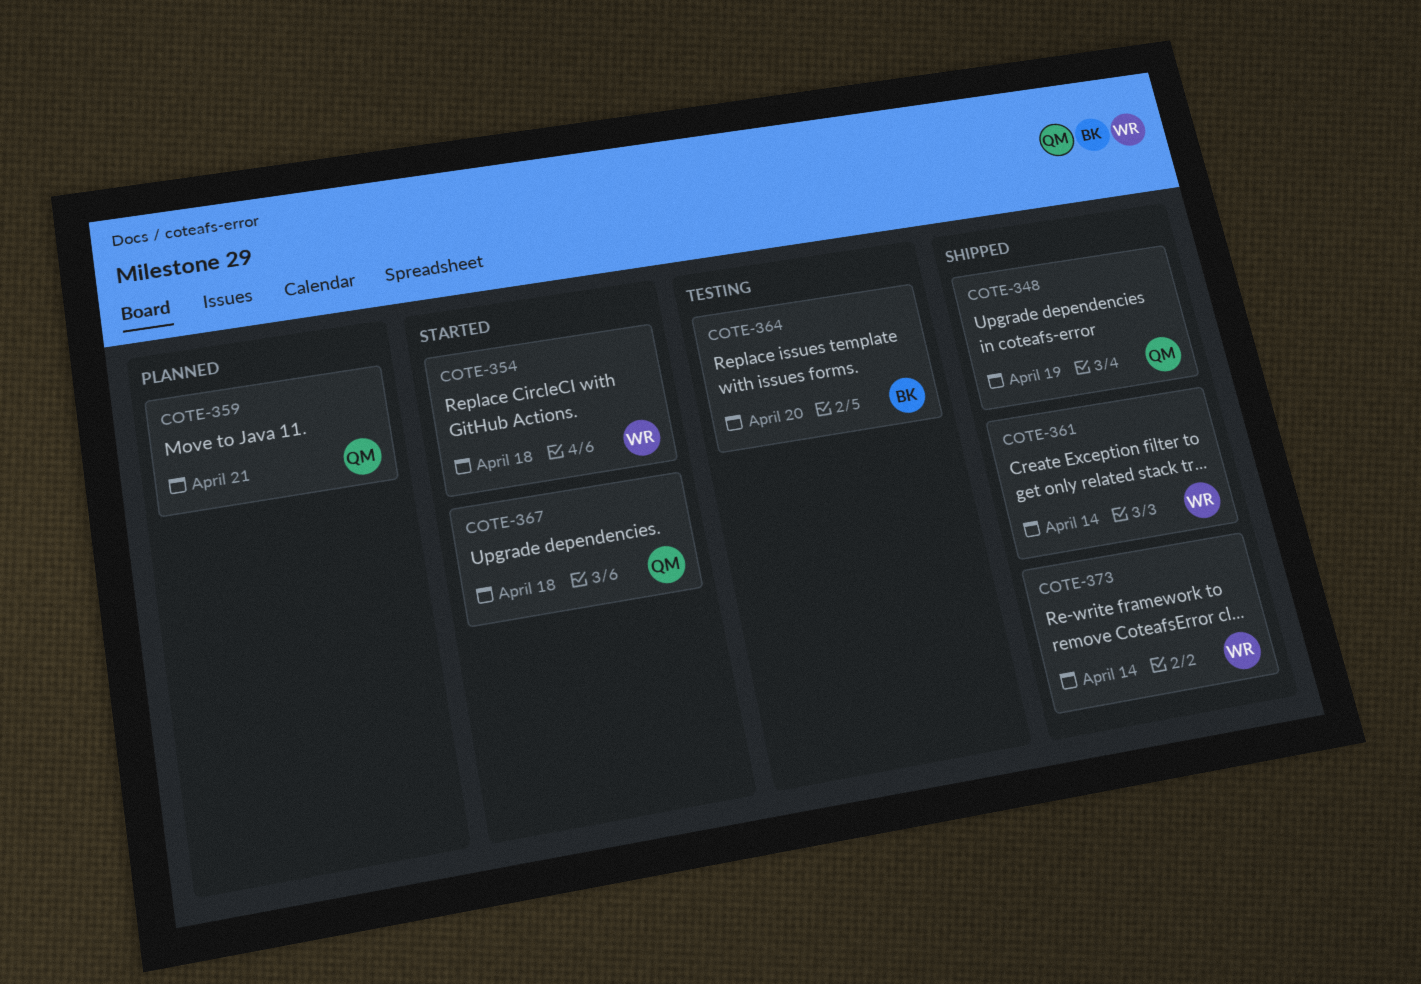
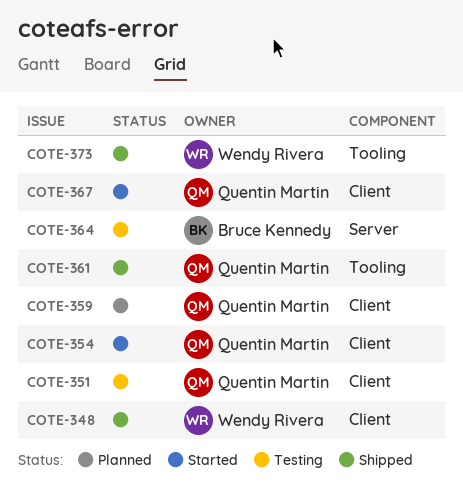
COTE-348, owner: Quentin Martin -> Wendy Rivera
COTE-351: none -> present
COTE-354, owner: Wendy Rivera -> Quentin Martin
COTE-361, owner: Wendy Rivera -> Quentin Martin

